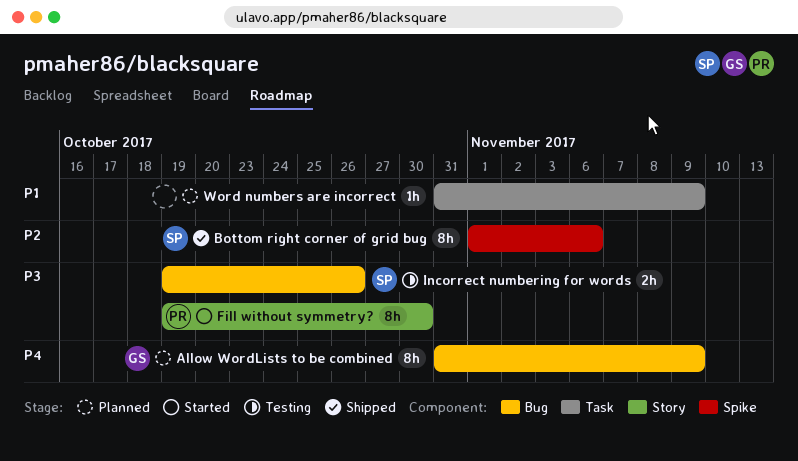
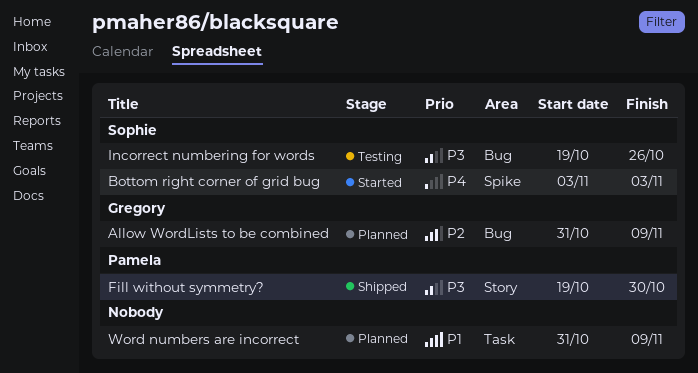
Allow WordLists to be combined, priority: P4 -> P2
Bottom right corner of grid bug, status: Shipped -> Started
Bottom right corner of grid bug, priority: P2 -> P4
Bottom right corner of grid bug, start: Nov 1 -> Nov 3
Bottom right corner of grid bug, due: Nov 6 -> Nov 3
Fill without symmetry?, status: Started -> Shipped

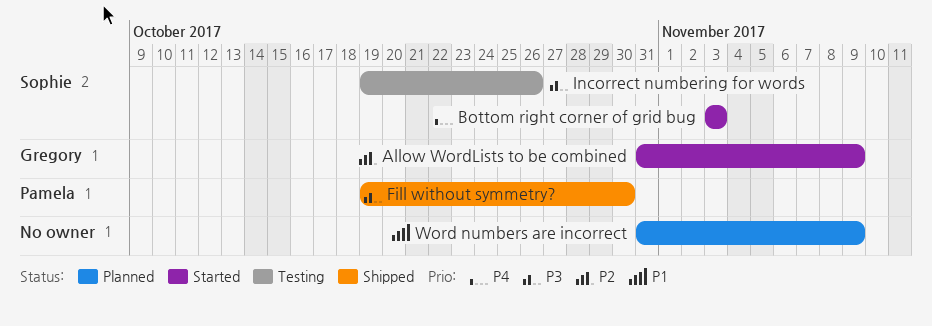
Allow WordLists to be combined, status: Planned -> Started

